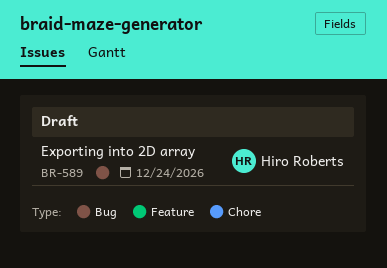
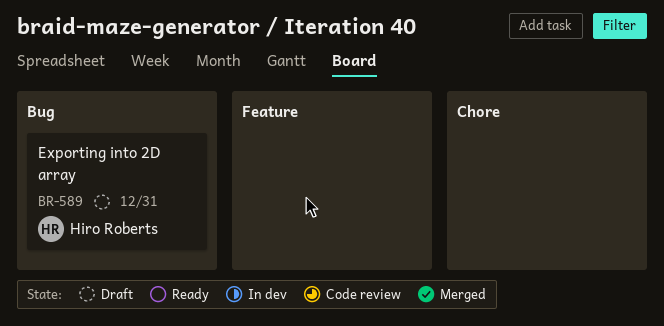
BR-589, due: Dec 24 -> Dec 31

